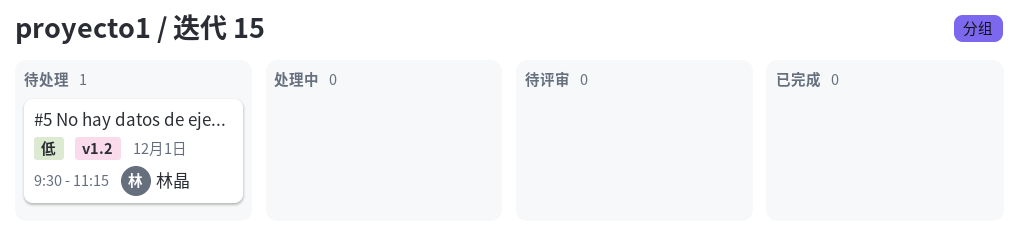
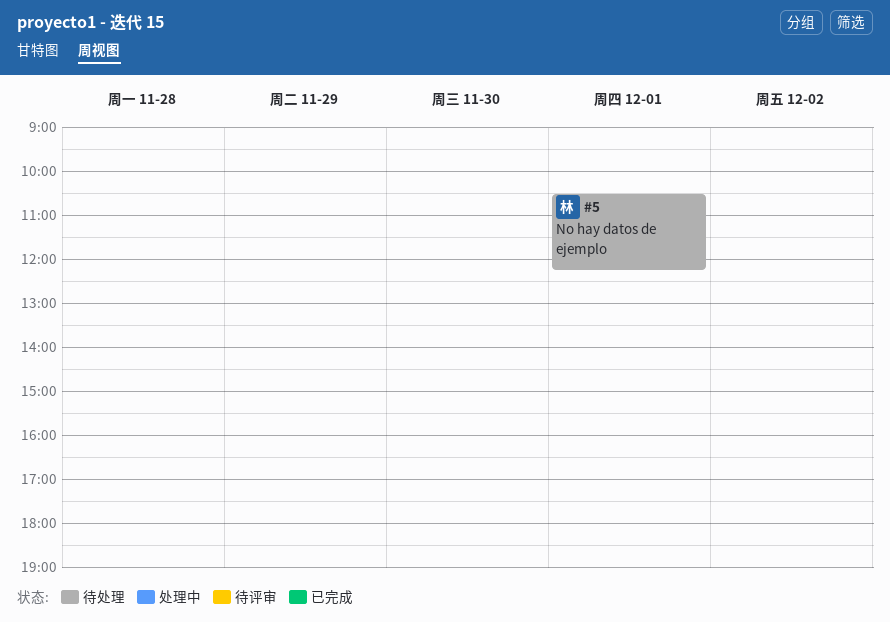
#5, begins: 09:30 -> 10:30
#5, ends: 11:15 -> 12:15

